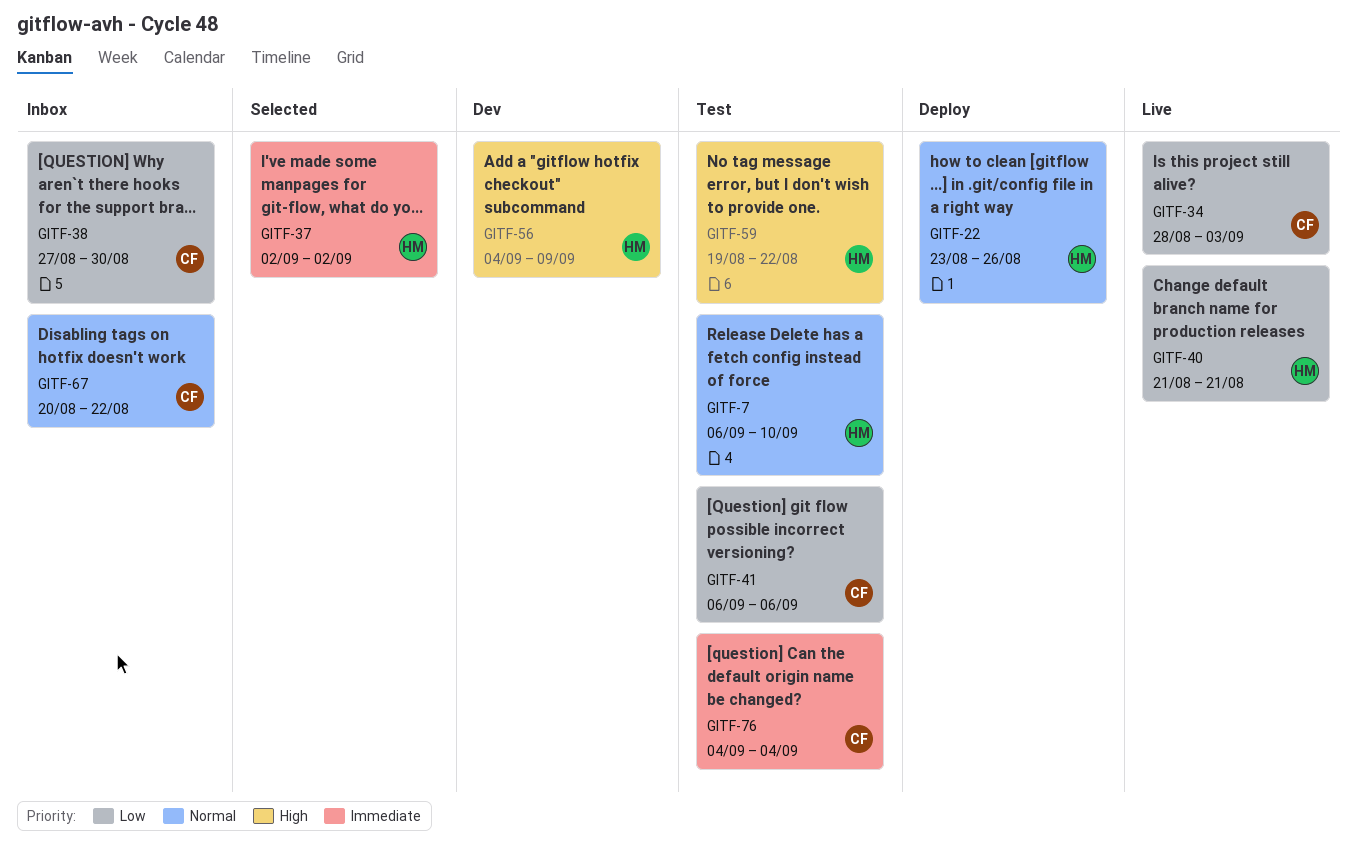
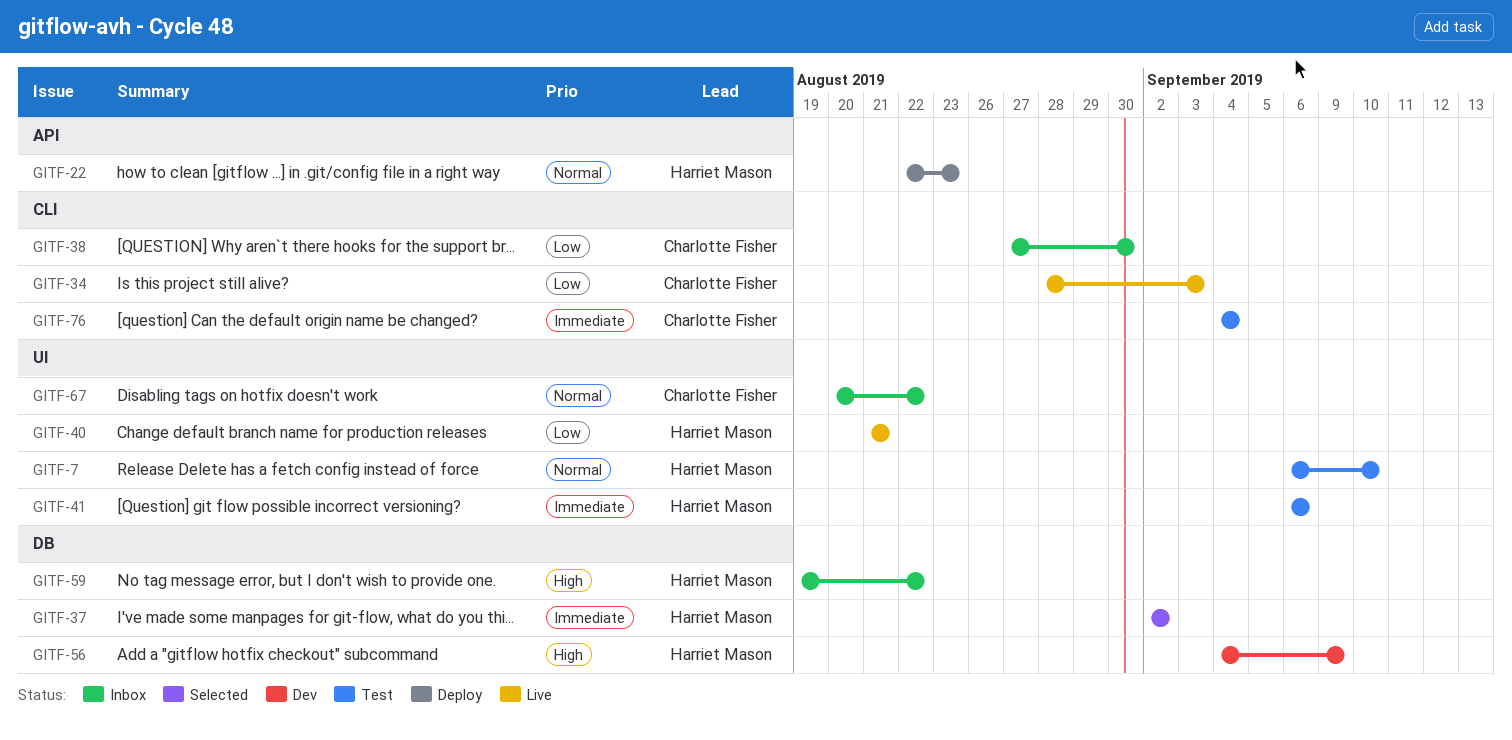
GITF-22, start: Aug 23 -> Aug 22
GITF-22, due: Aug 26 -> Aug 23
GITF-41, owner: Charlotte Fisher -> Harriet Mason
GITF-41, priority: Low -> Immediate
GITF-59, status: Test -> Inbox

